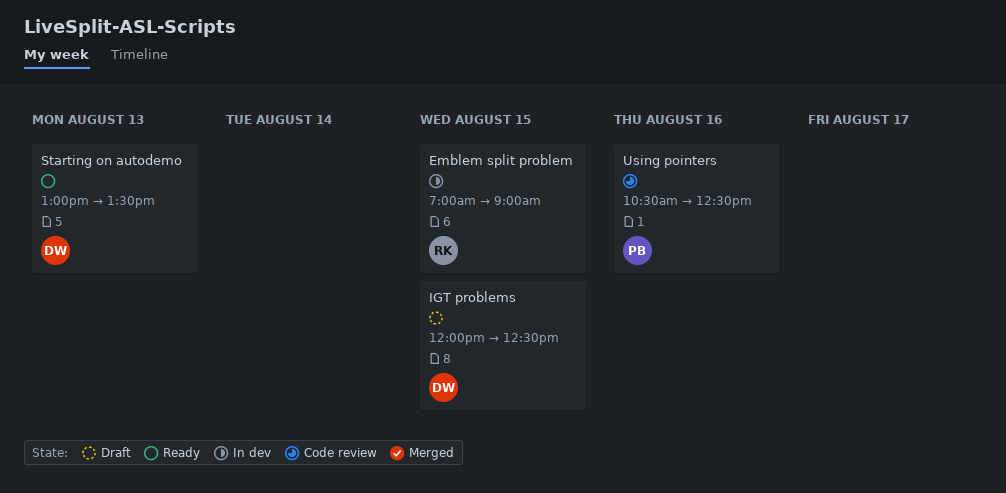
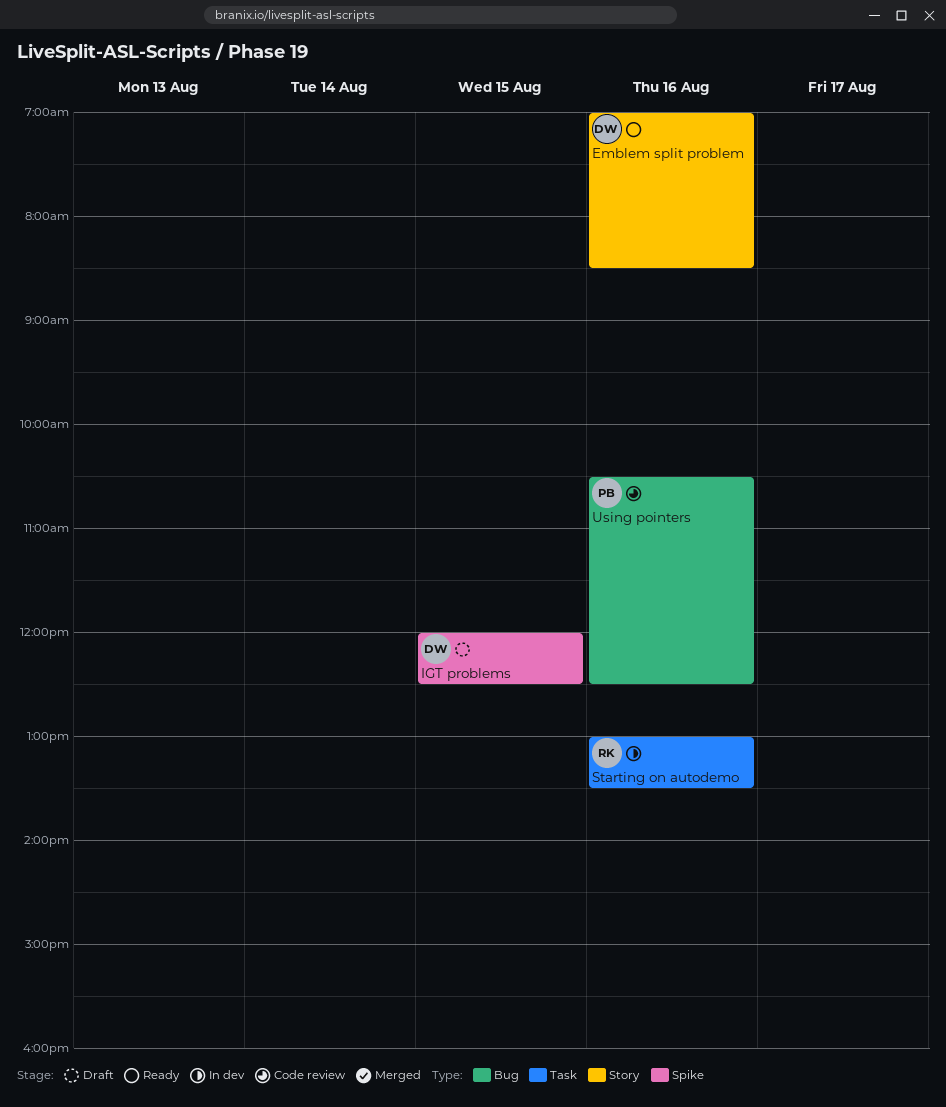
Emblem split problem, status: In dev -> Ready
Emblem split problem, owner: RK -> DW
Emblem split problem, day: Aug 15 -> Aug 16
Emblem split problem, ends: 09:00 -> 08:30
Starting on autodemo, status: Ready -> In dev
Starting on autodemo, owner: DW -> RK
Starting on autodemo, day: Aug 13 -> Aug 16

